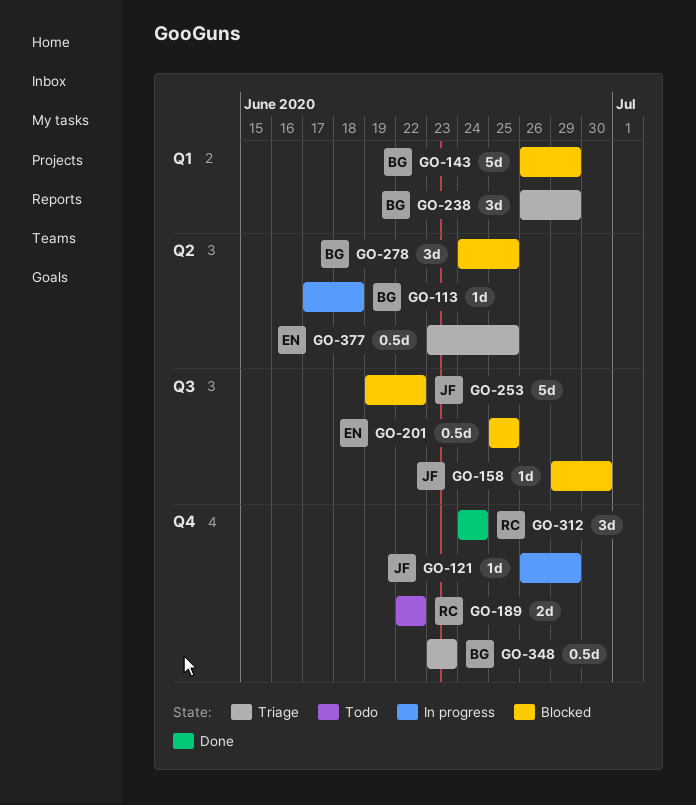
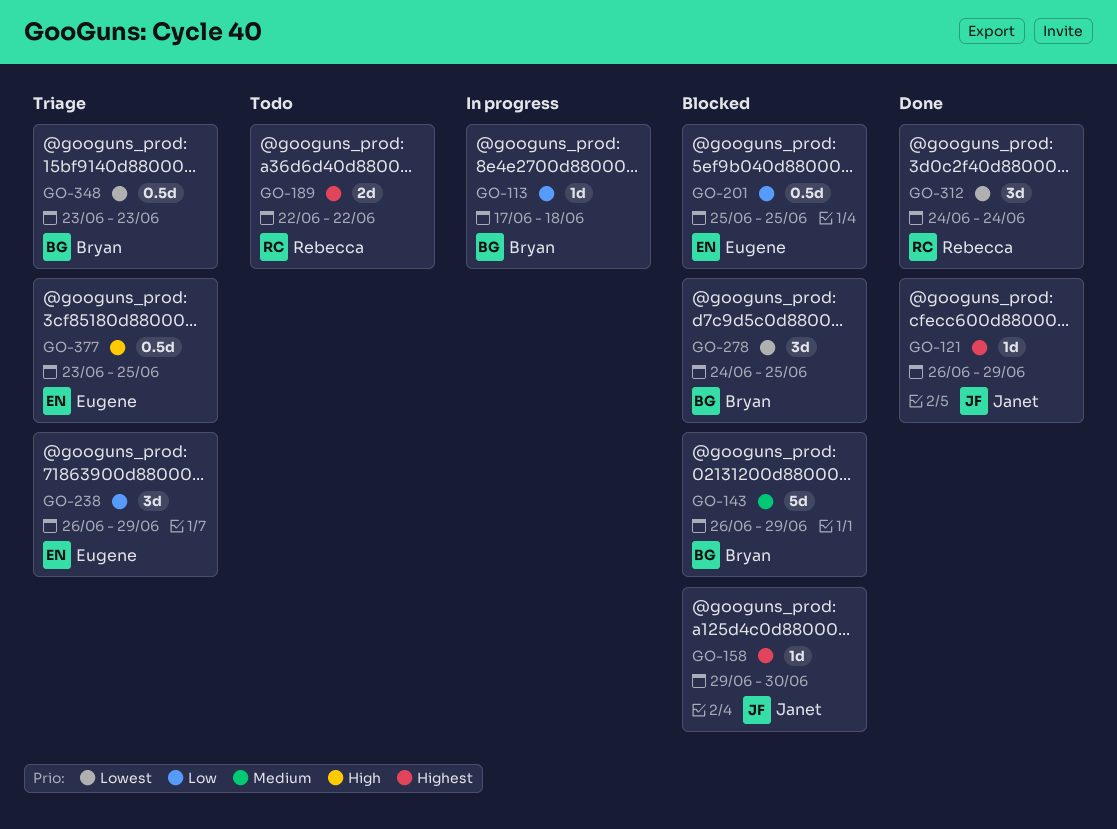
GO-121, status: In progress -> Done
GO-238, owner: Bryan -> Eugene
GO-253: present -> none

